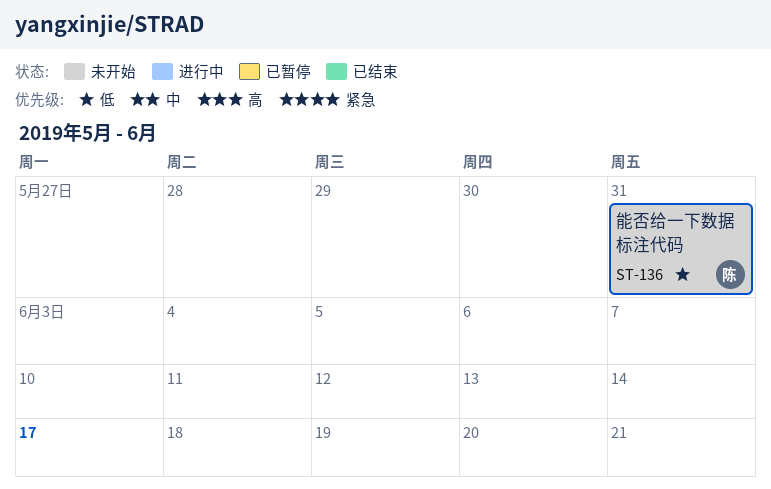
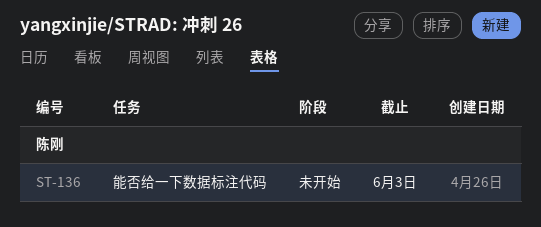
ST-136, due: May 31 -> Jun 3

